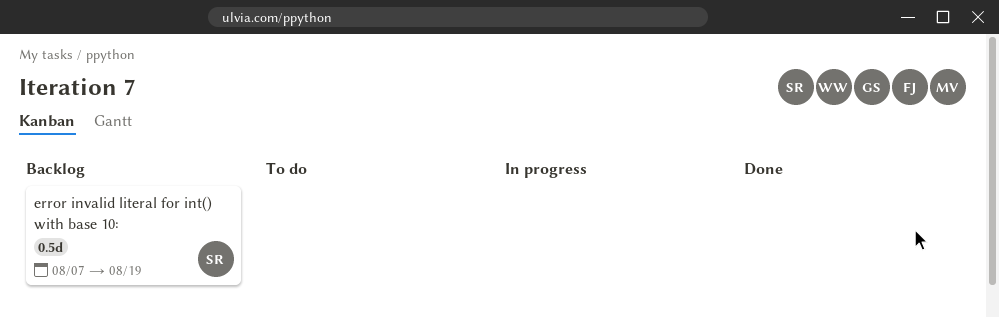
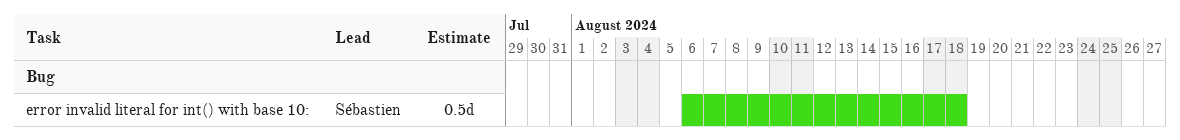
error invalid literal for int() with base 10:, start: Aug 7 -> Aug 6
error invalid literal for int() with base 10:, due: Aug 19 -> Aug 18

